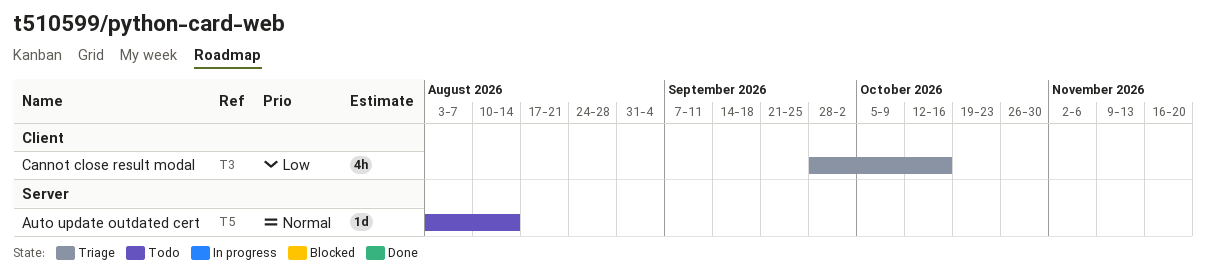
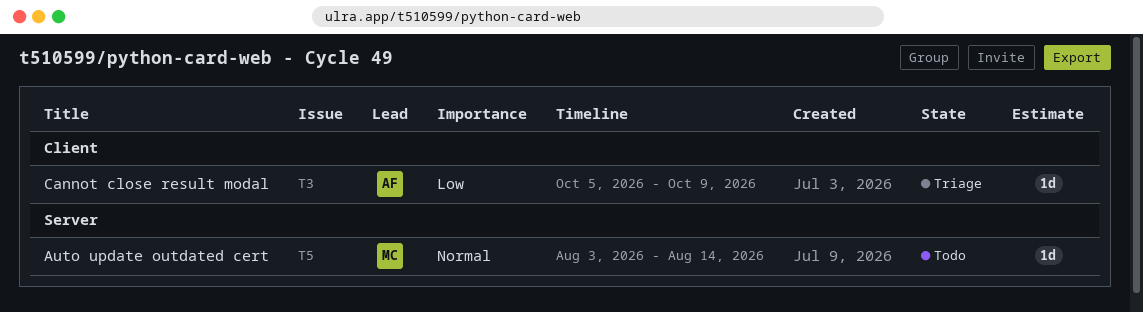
T3, estimate: 4h -> 1d
T3, start: Sep 28 -> Oct 5
T3, due: Oct 16 -> Oct 9

